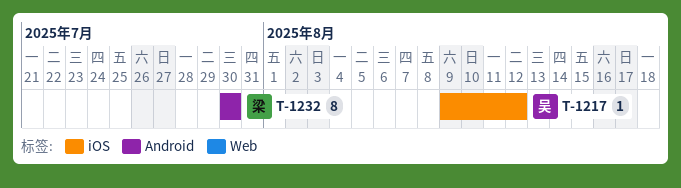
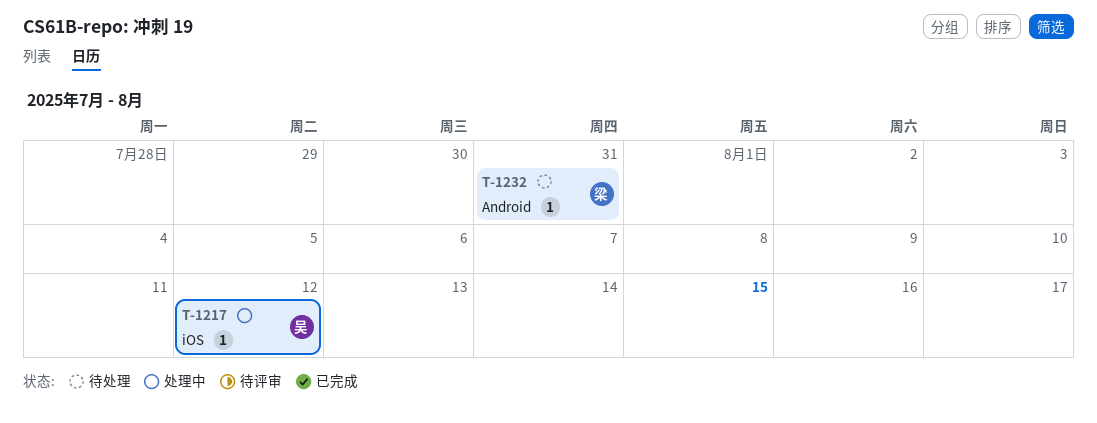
T-1232, estimate: 8 -> 1
T-1232, due: Jul 30 -> Jul 31

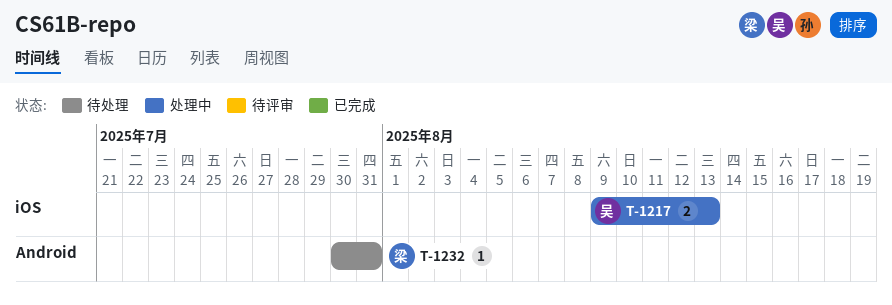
T-1217, estimate: 1 -> 2
T-1217, due: Aug 12 -> Aug 13

